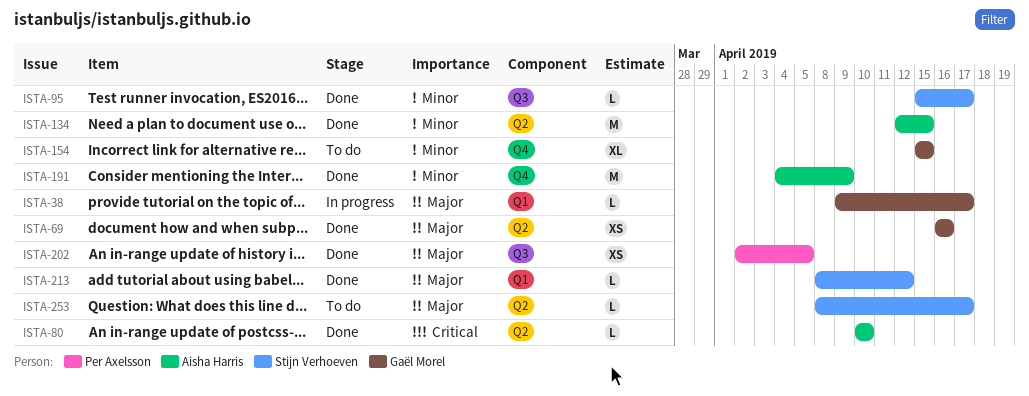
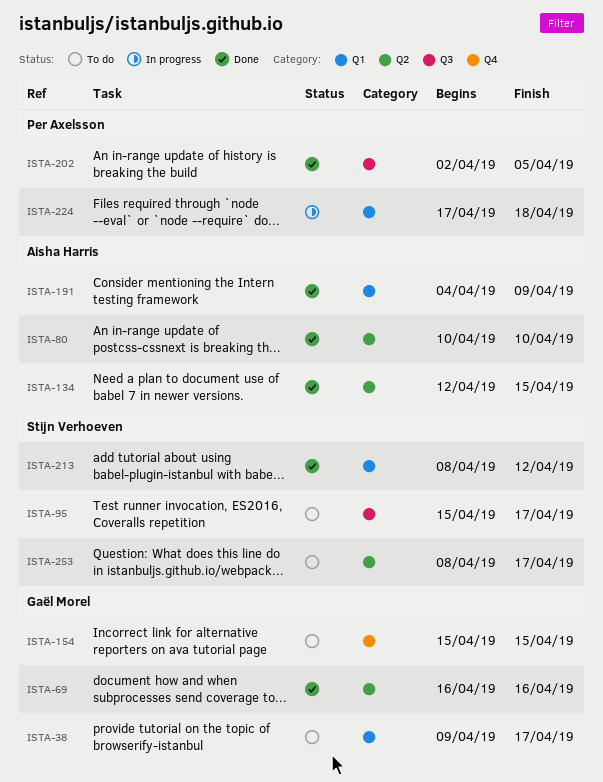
ISTA-38, status: In progress -> To do
ISTA-95, status: Done -> To do
ISTA-191, label: Q4 -> Q1
ISTA-224: none -> present

